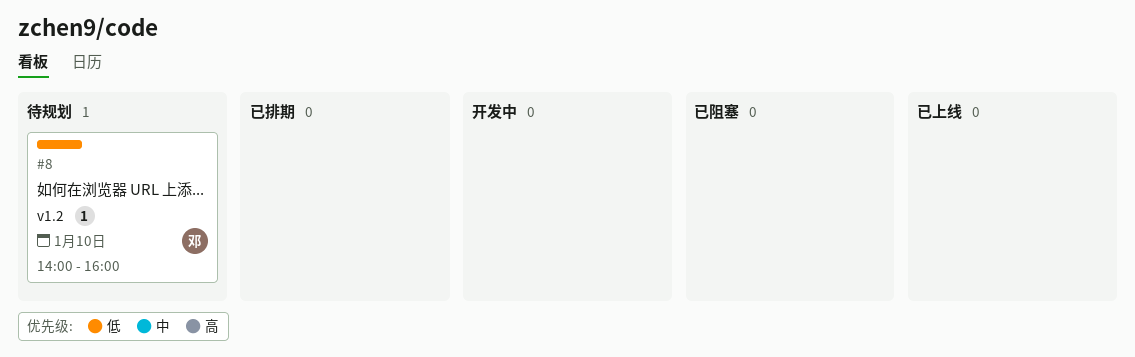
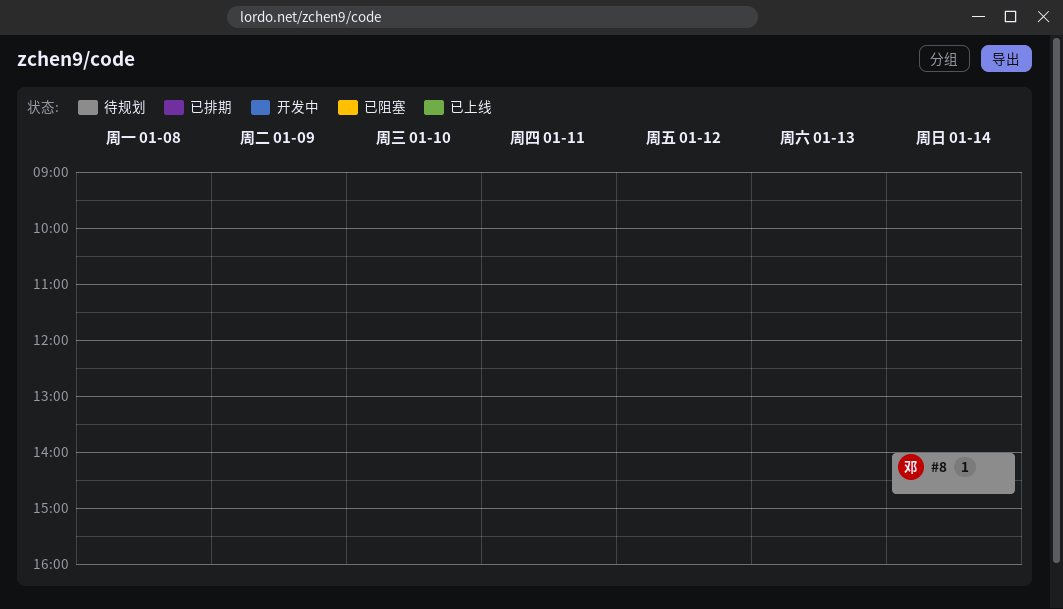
#8, day: Jan 10 -> Jan 14
#8, ends: 16:00 -> 14:45

